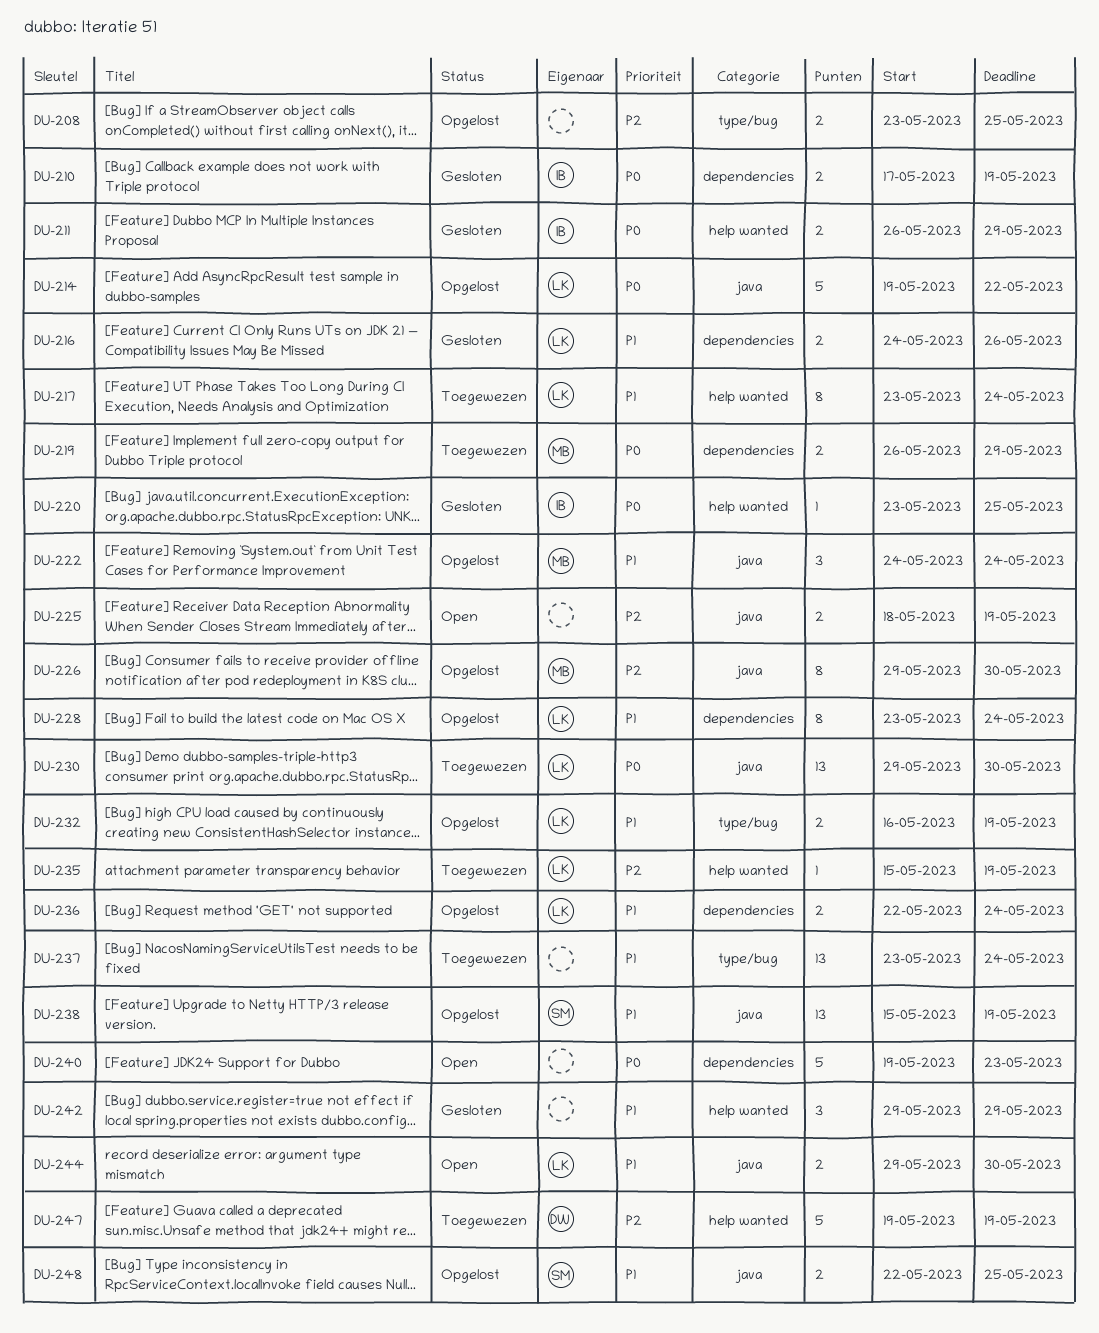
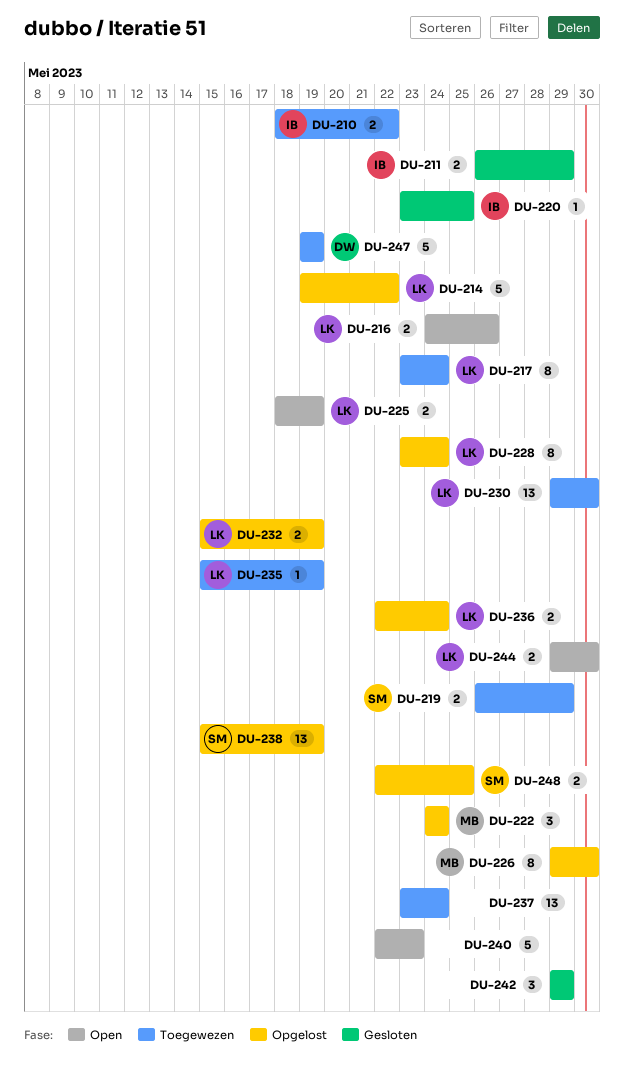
DU-208: present -> none
DU-210, status: Gesloten -> Toegewezen
DU-210, start: May 17 -> May 18
DU-210, due: May 19 -> May 22
DU-216, status: Gesloten -> Open
DU-219, owner: MB -> SM
DU-225, owner: none -> LK
DU-232, start: May 16 -> May 15
DU-240, start: May 19 -> May 22

